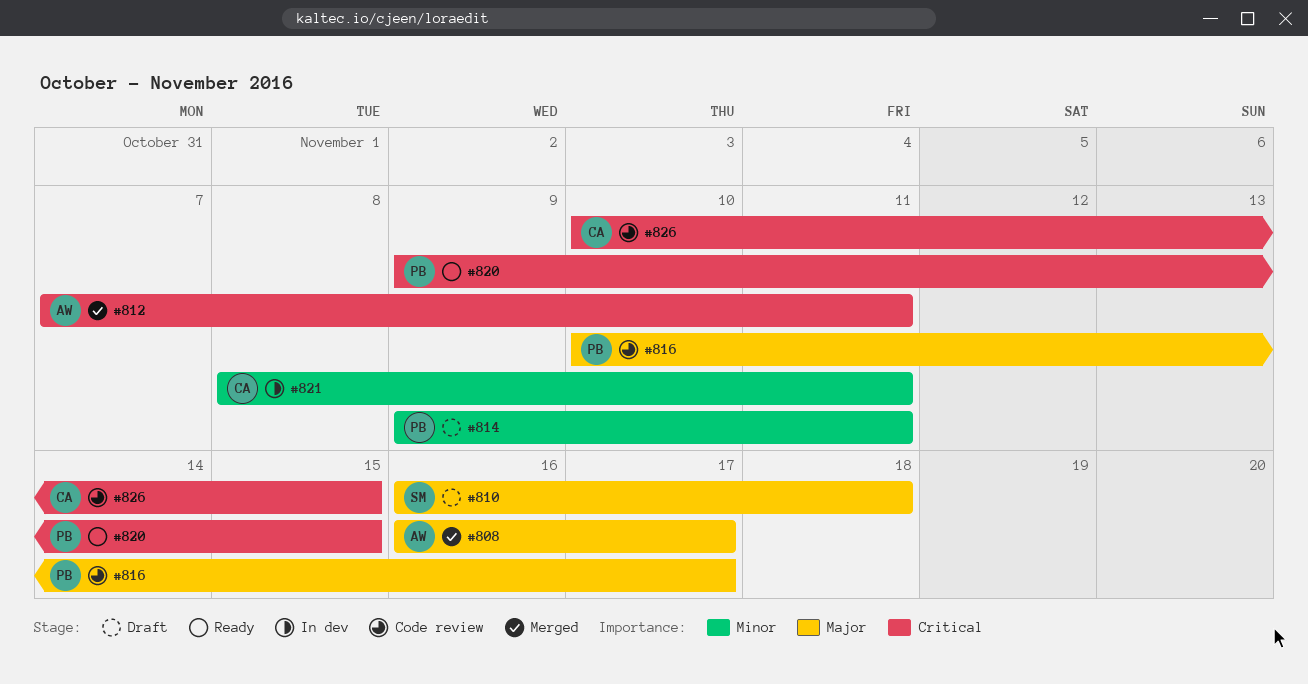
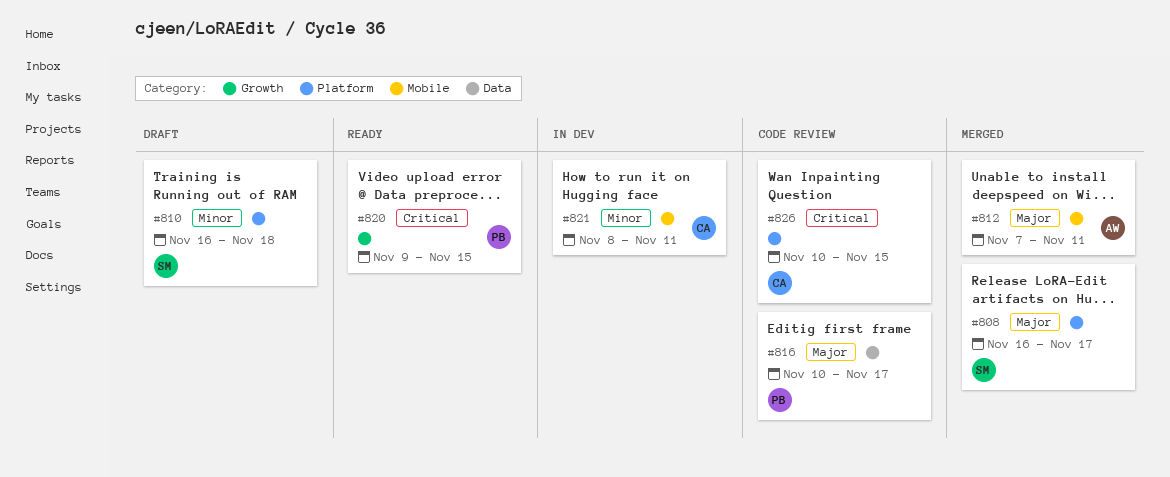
#808, owner: AW -> SM
#810, priority: Major -> Minor
#812, priority: Critical -> Major
#814: present -> none

